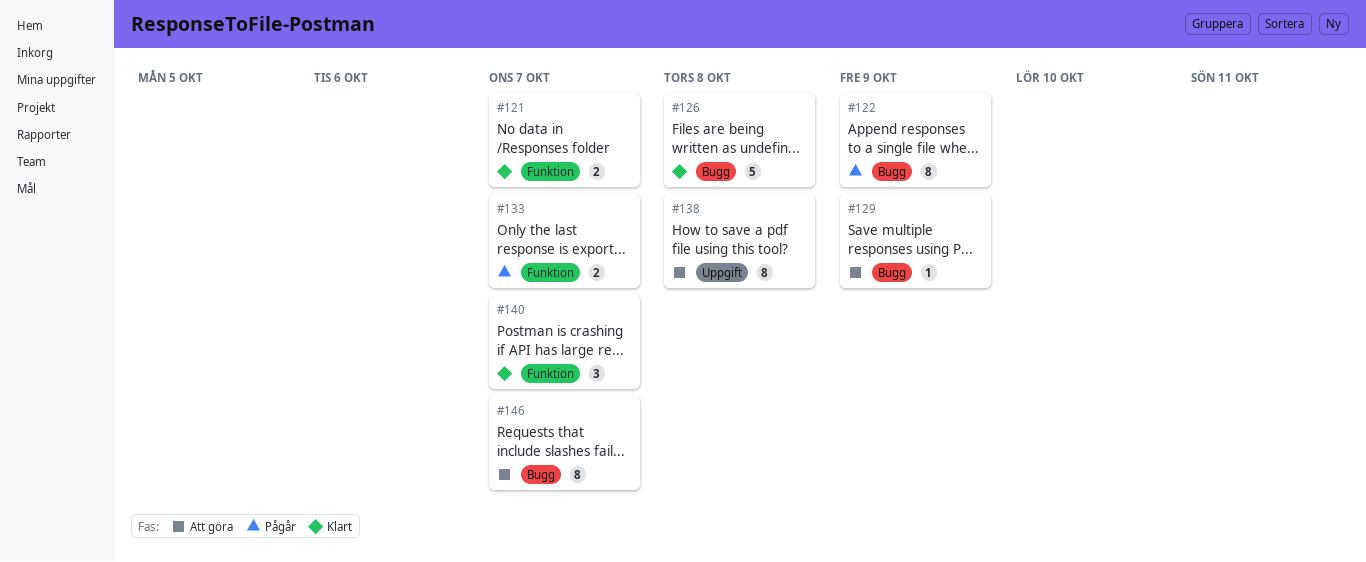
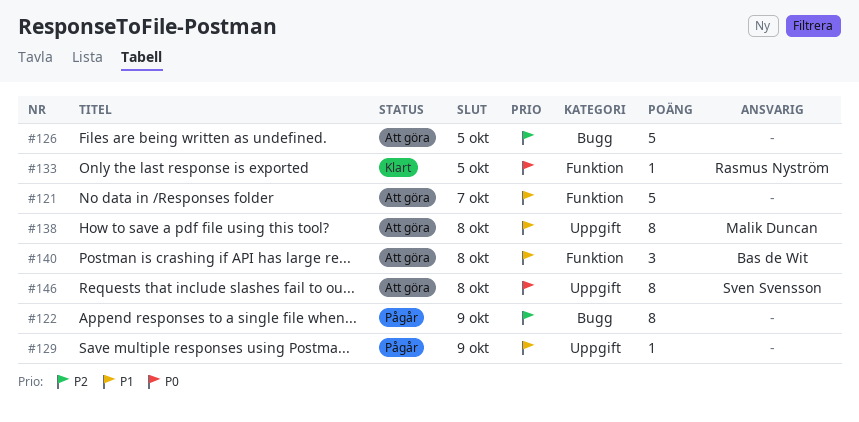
#121, status: Klart -> Att göra
#121, estimate: 2 -> 5
#126, status: Klart -> Att göra
#126, due: Oct 8 -> Oct 5
#129, status: Att göra -> Pågår
#129, label: Bugg -> Uppgift
#133, status: Pågår -> Klart
#133, estimate: 2 -> 1
#133, due: Oct 7 -> Oct 5
#140, status: Klart -> Att göra
#140, due: Oct 7 -> Oct 8
#146, label: Bugg -> Uppgift
#146, due: Oct 7 -> Oct 8

